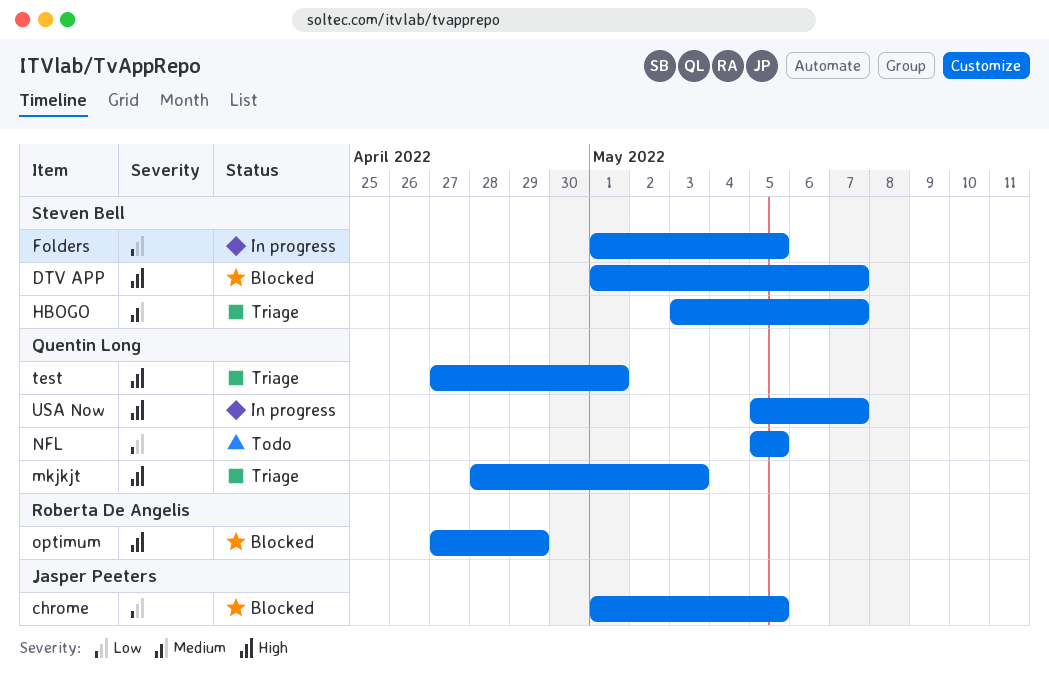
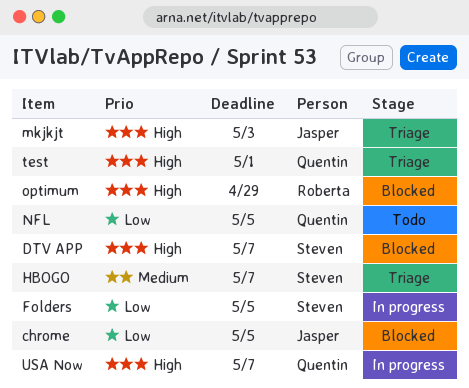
mkjkjt, owner: Quentin Long -> Jasper Peeters

